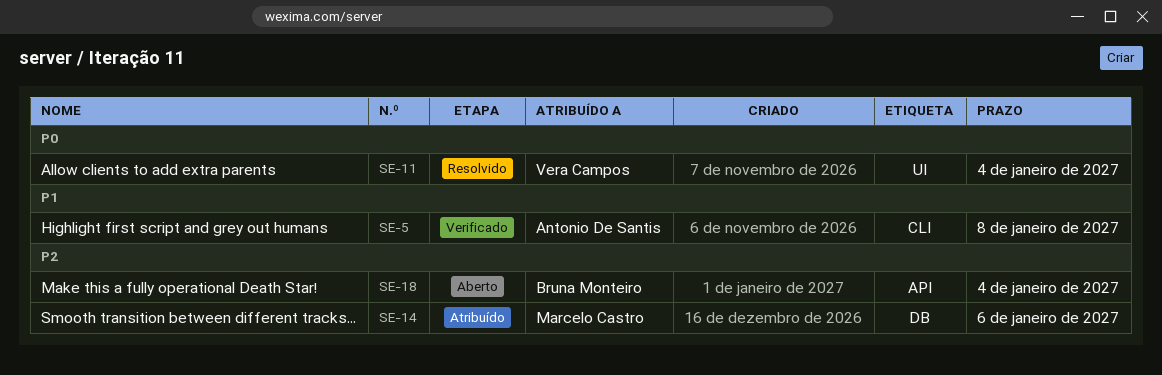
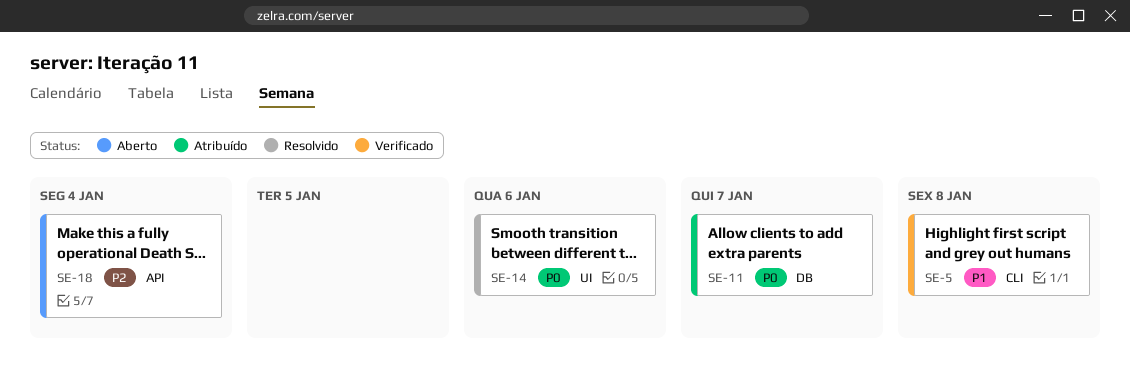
SE-11, status: Resolvido -> Atribuído
SE-11, label: UI -> DB
SE-11, due: Jan 4 -> Jan 7
SE-14, status: Atribuído -> Resolvido
SE-14, priority: P2 -> P0
SE-14, label: DB -> UI

